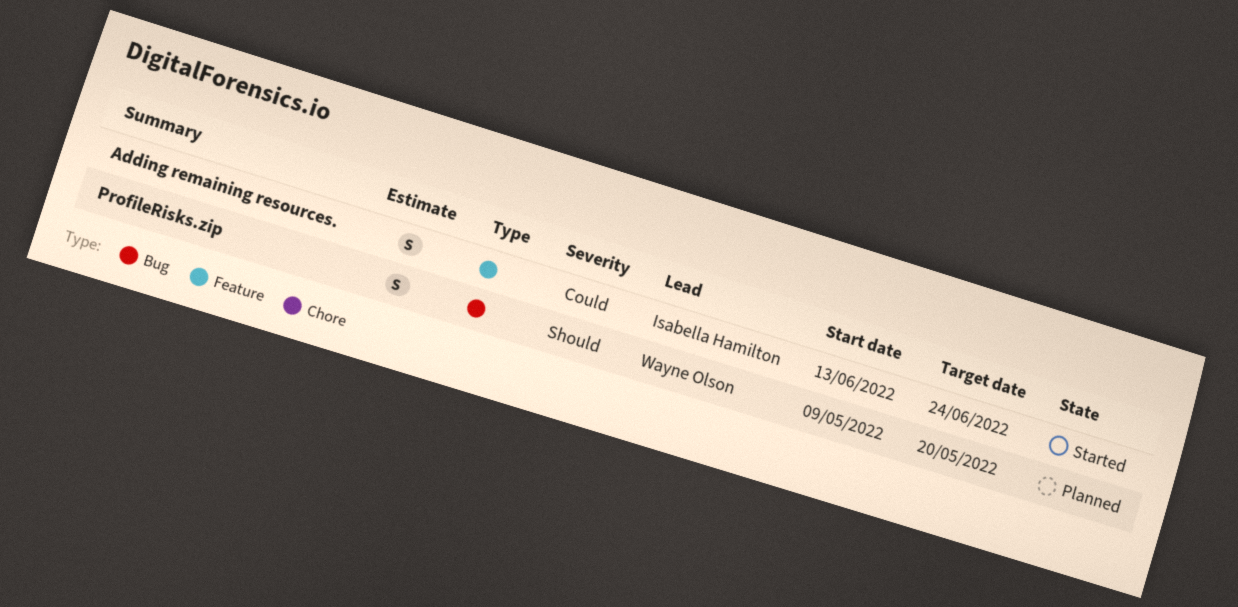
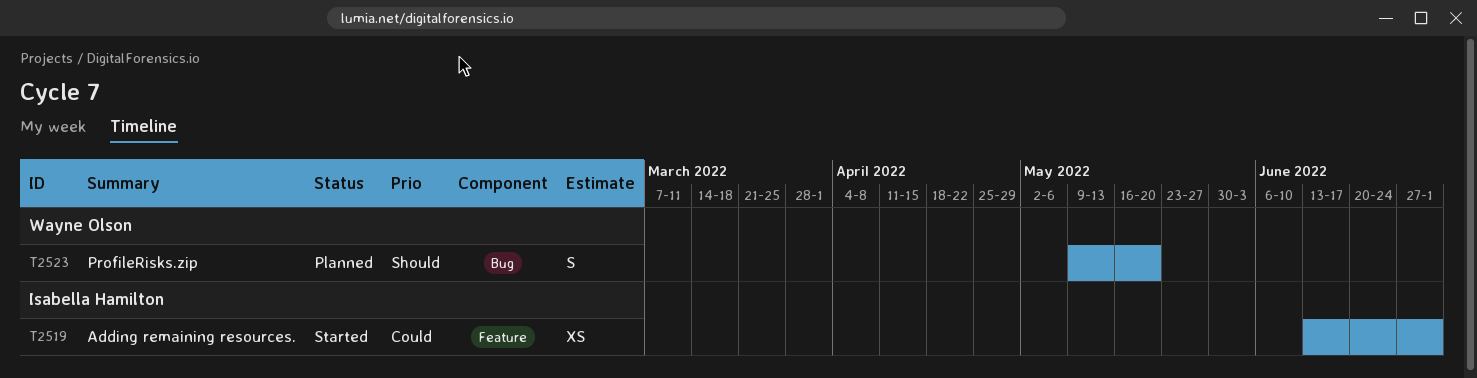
Adding remaining resources., estimate: S -> XS
Adding remaining resources., due: Jun 24 -> Jul 1

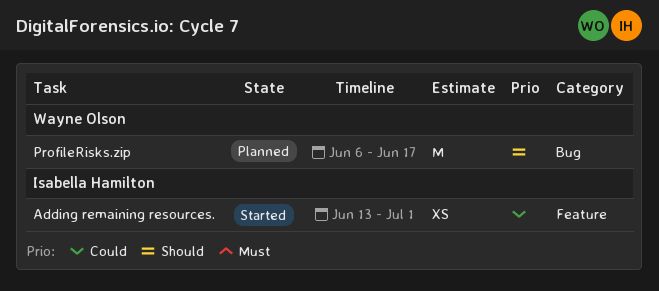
ProfileRisks.zip, estimate: S -> M
ProfileRisks.zip, start: May 9 -> Jun 6
ProfileRisks.zip, due: May 20 -> Jun 17

